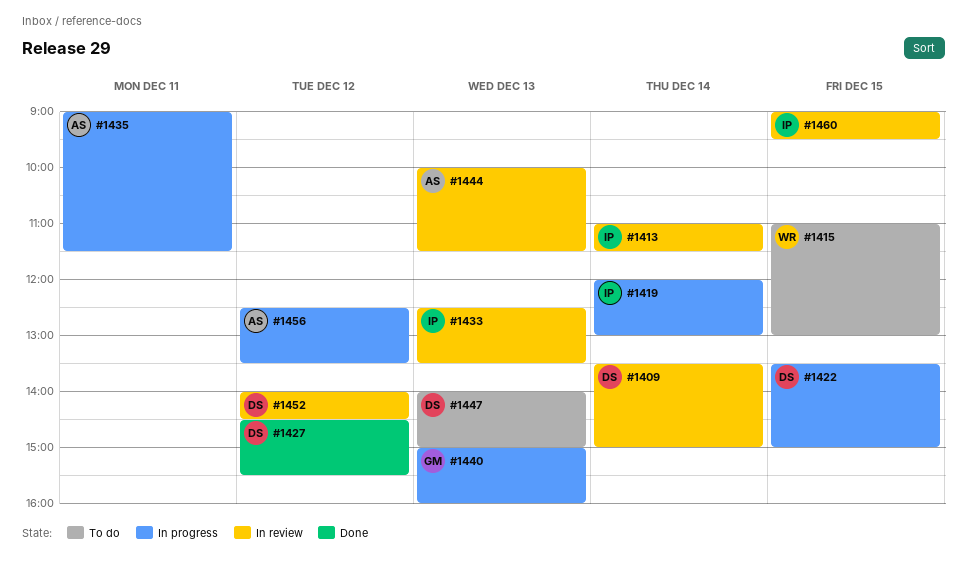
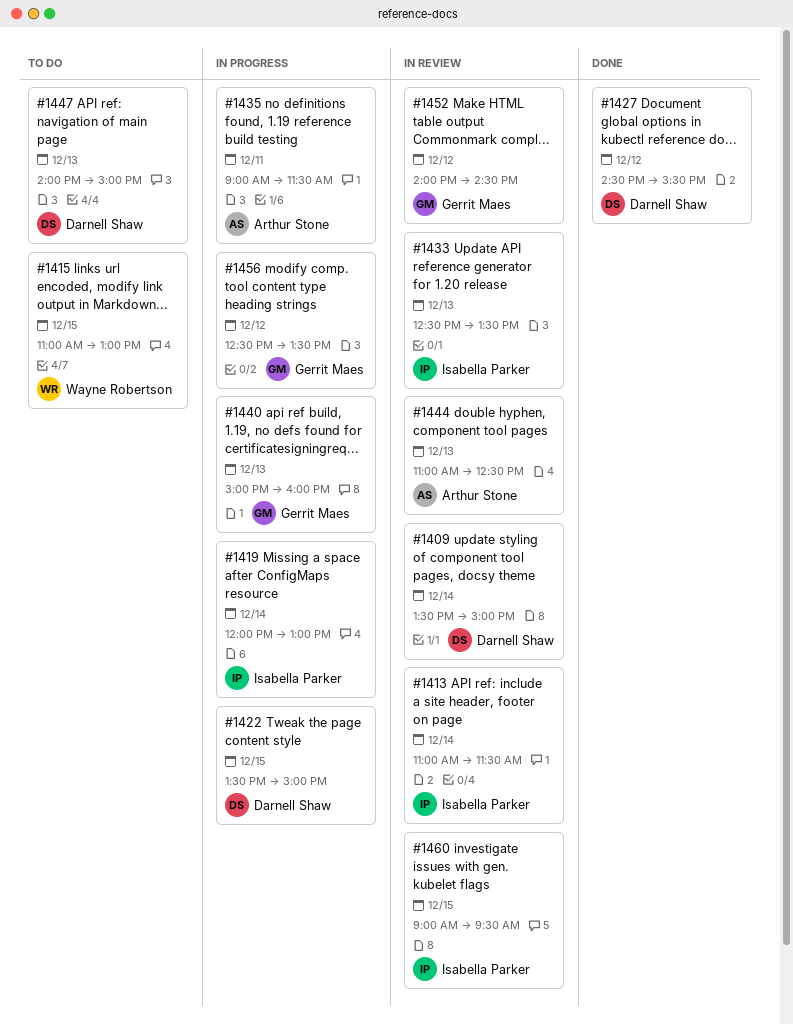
#1444, begins: 10:00 -> 11:00
#1444, ends: 11:30 -> 12:30
#1452, owner: Darnell Shaw -> Gerrit Maes
#1456, owner: Arthur Stone -> Gerrit Maes

